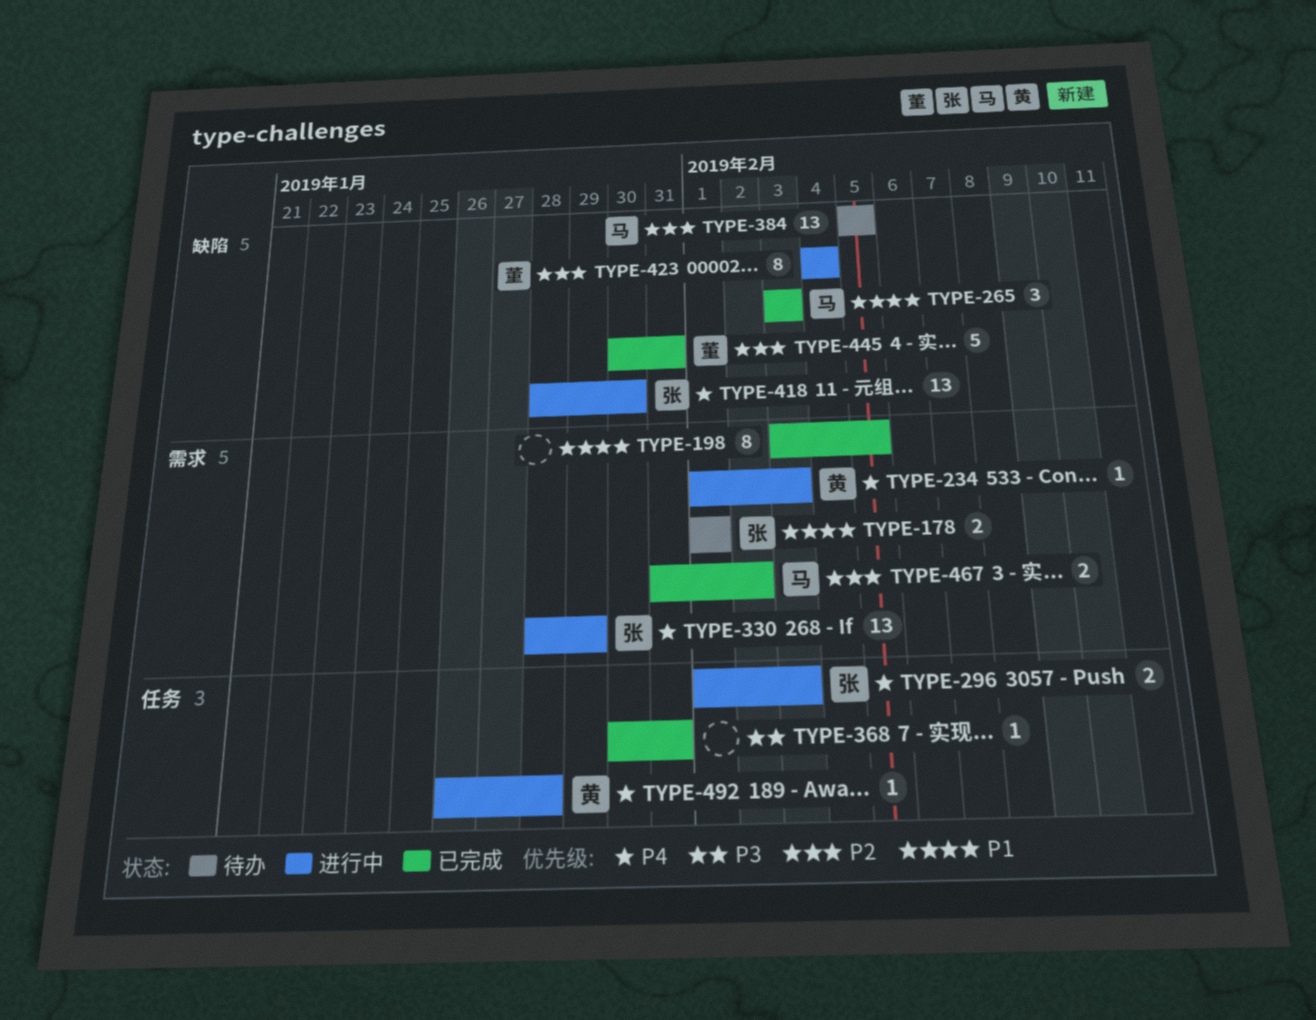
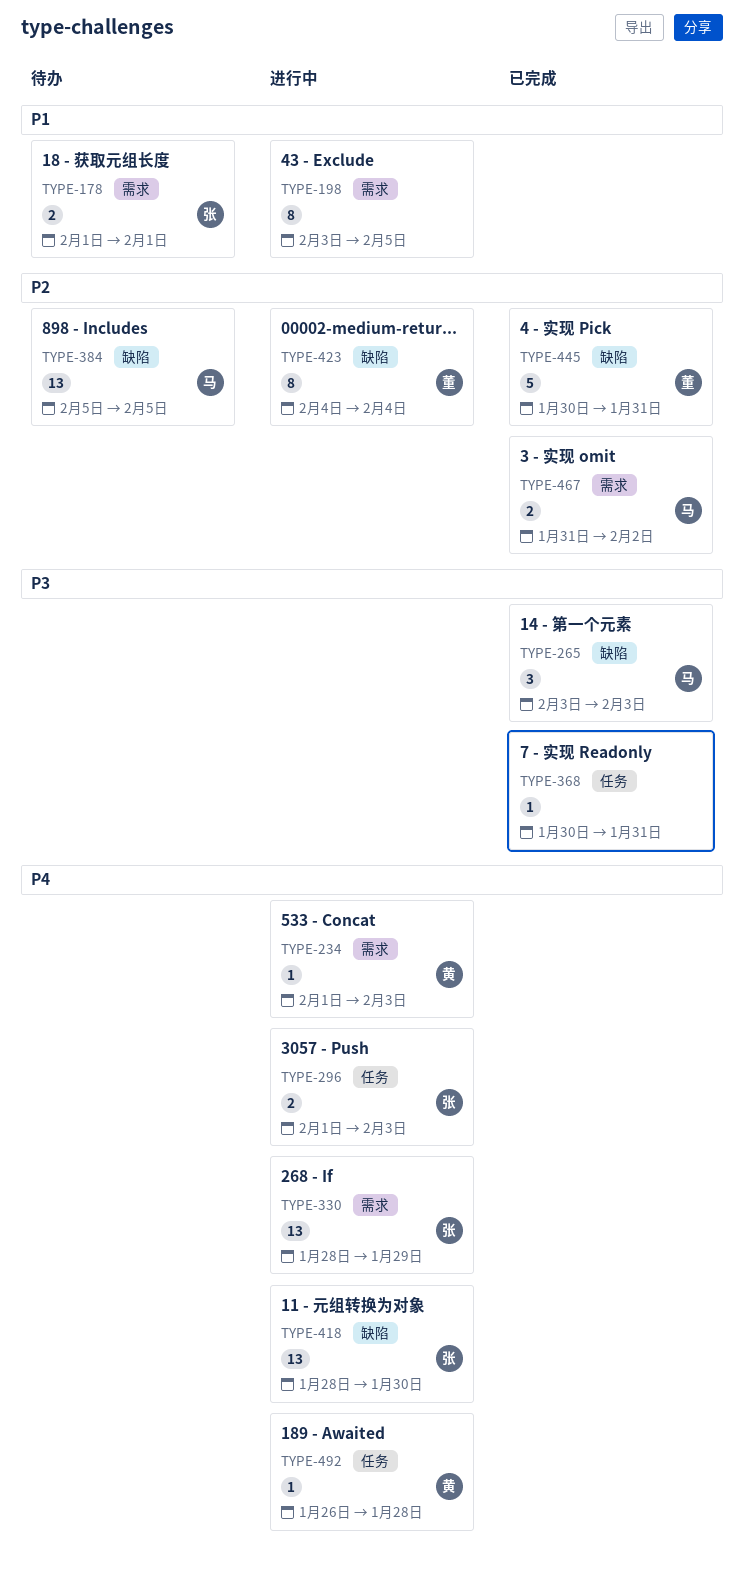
TYPE-198, status: 已完成 -> 进行中
TYPE-265, priority: P1 -> P3

